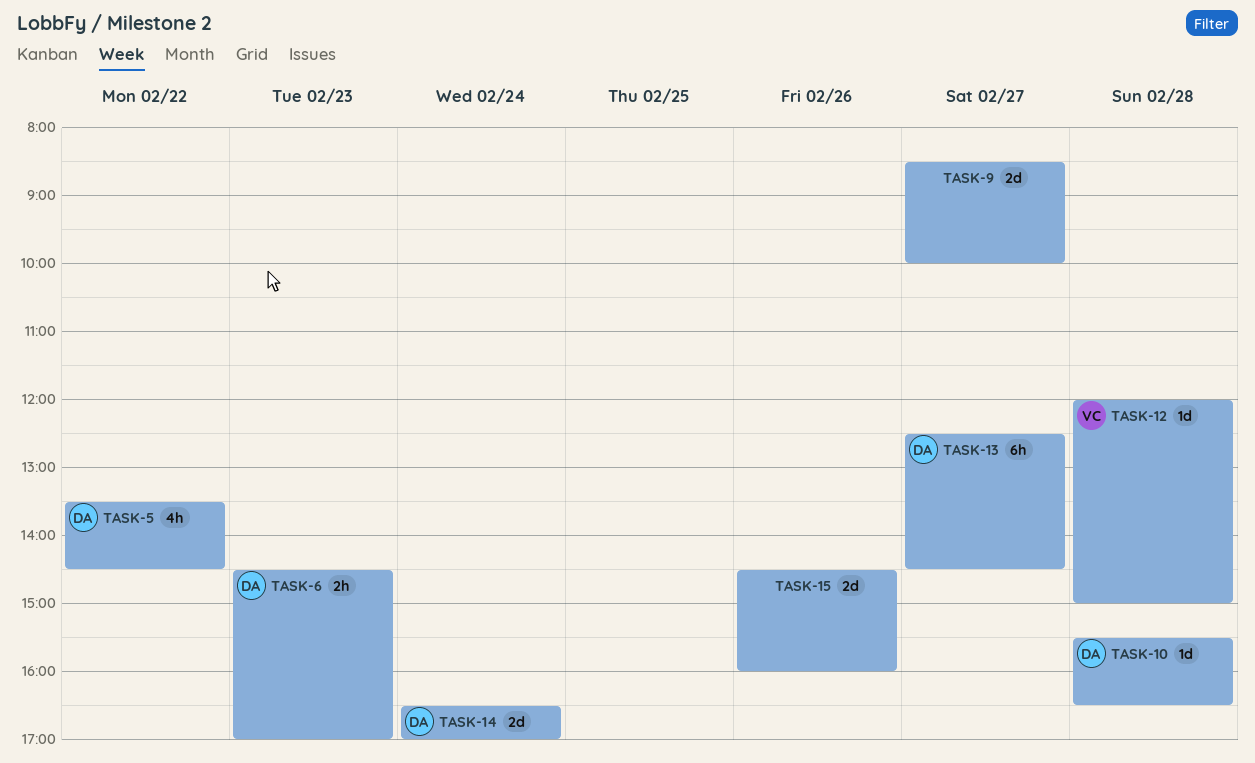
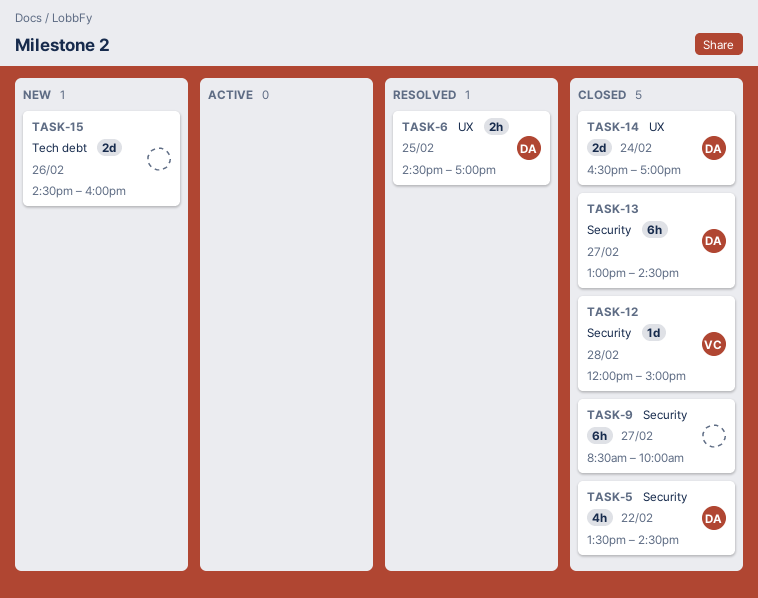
TASK-6, day: Feb 23 -> Feb 25
TASK-9, estimate: 2d -> 6h
TASK-10: present -> none
TASK-13, begins: 12:30 -> 13:00

